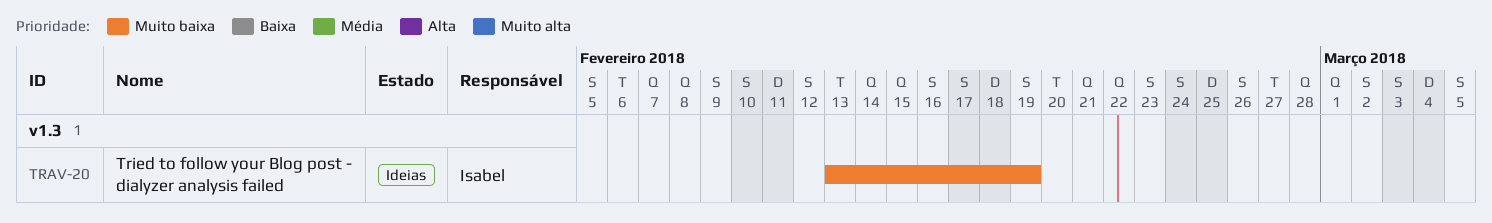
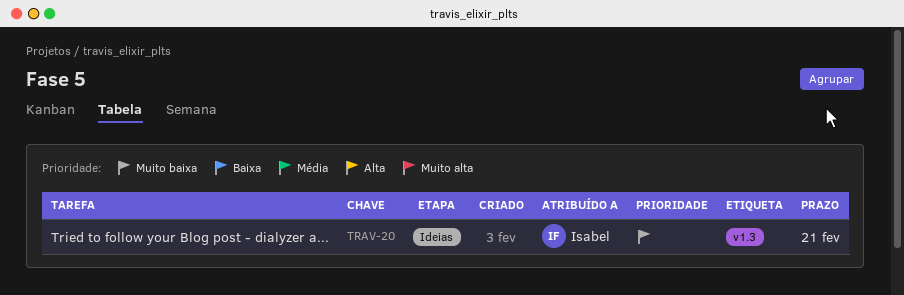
TRAV-20, due: Feb 19 -> Feb 21

